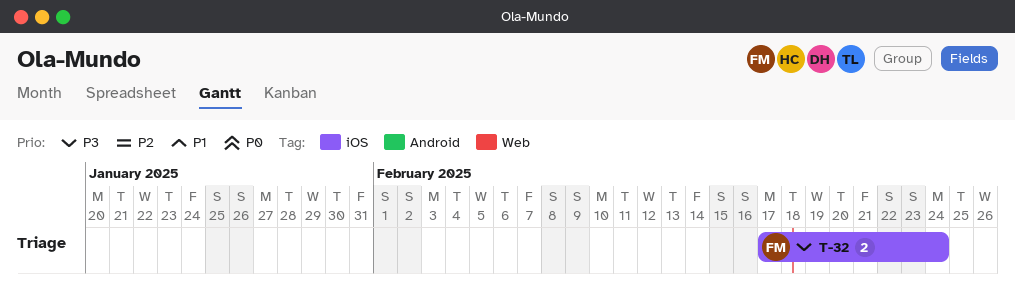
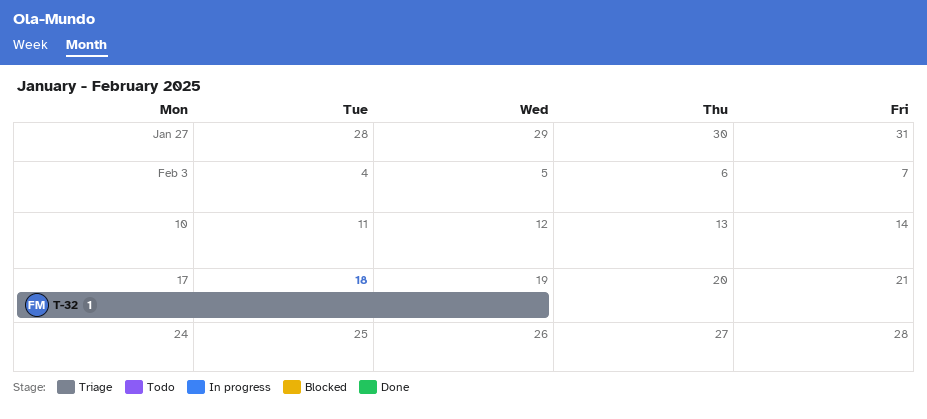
T-32, estimate: 2 -> 1
T-32, due: Feb 24 -> Feb 19

